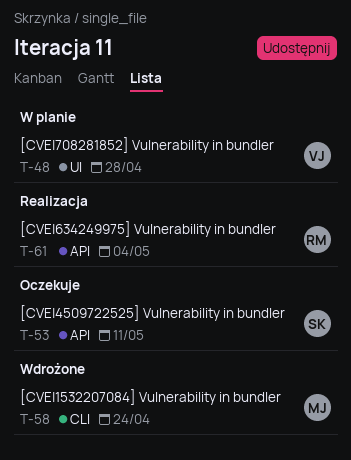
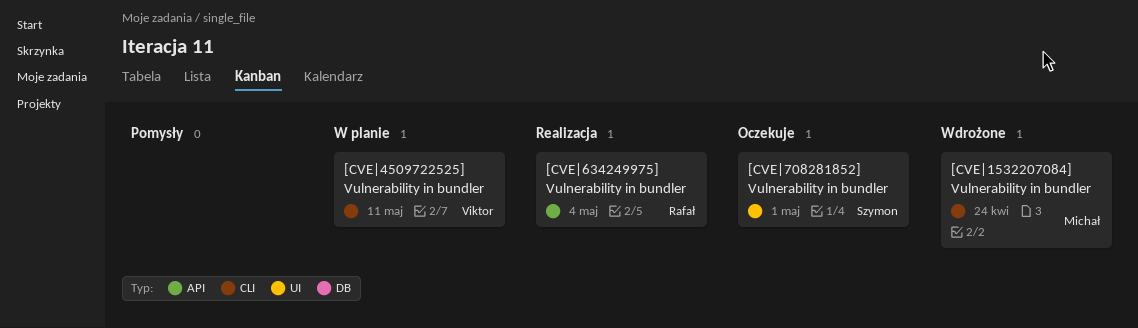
[CVE|4509722525] Vulnerability in bundler, status: Oczekuje -> W planie
[CVE|4509722525] Vulnerability in bundler, owner: Szymon -> Viktor
[CVE|4509722525] Vulnerability in bundler, label: API -> CLI
[CVE|708281852] Vulnerability in bundler, status: W planie -> Oczekuje
[CVE|708281852] Vulnerability in bundler, owner: Viktor -> Szymon
[CVE|708281852] Vulnerability in bundler, due: Apr 28 -> May 1

